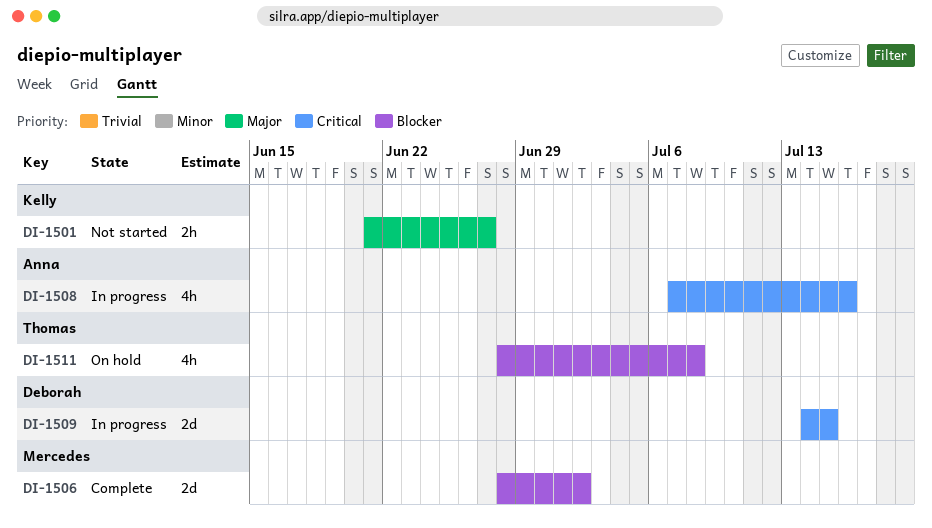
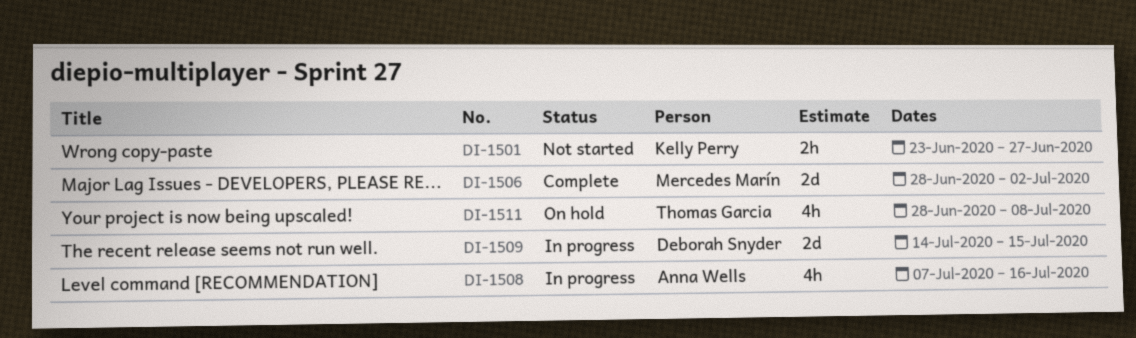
DI-1501, start: Jun 21 -> Jun 23

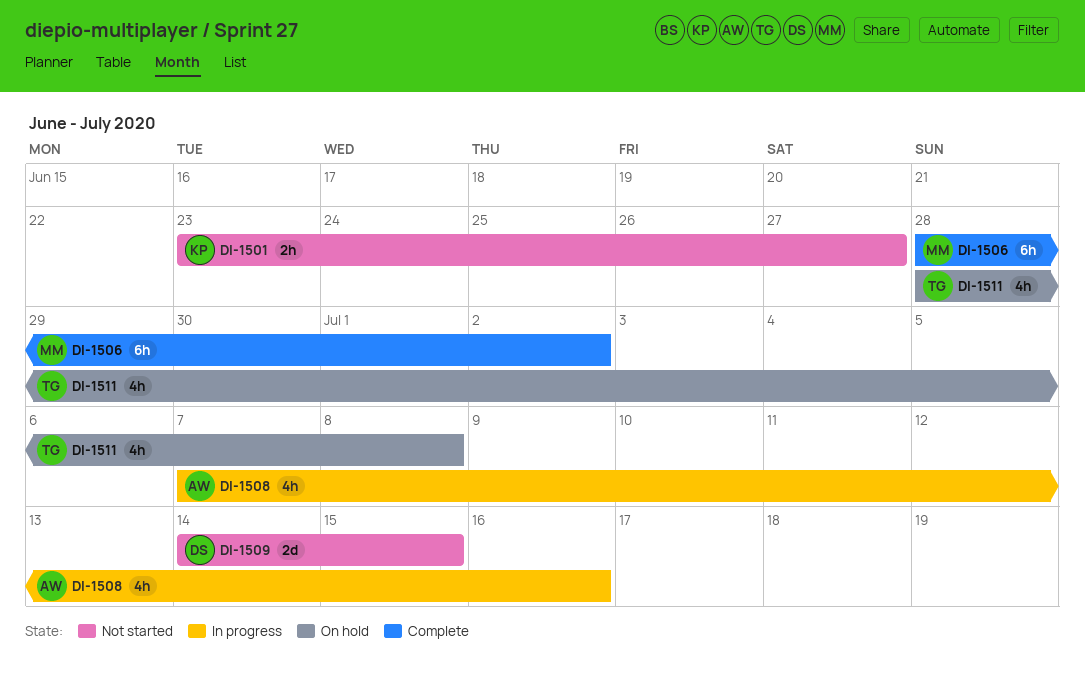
DI-1506, estimate: 2d -> 6h
DI-1509, status: In progress -> Not started

